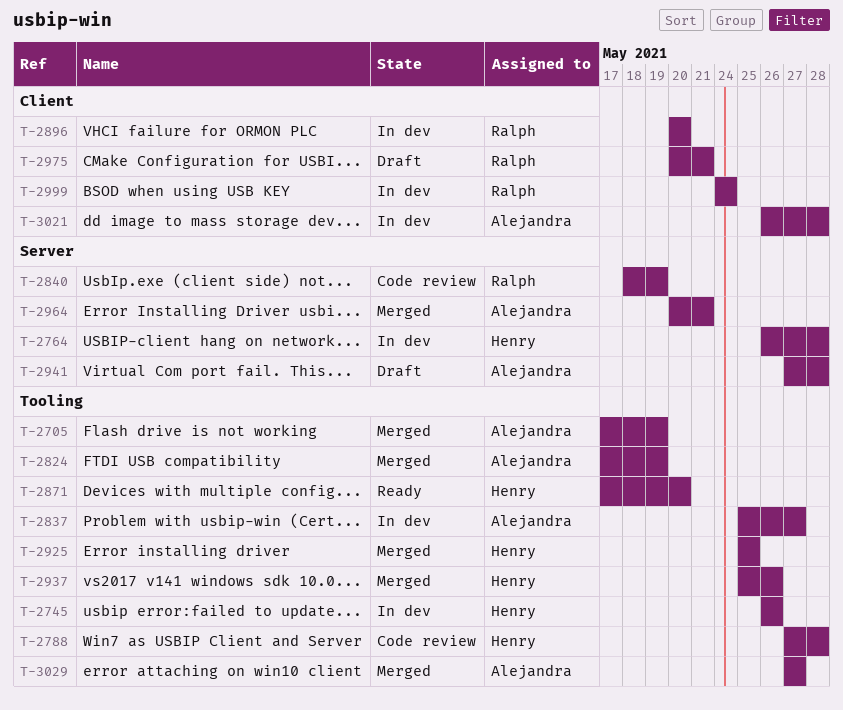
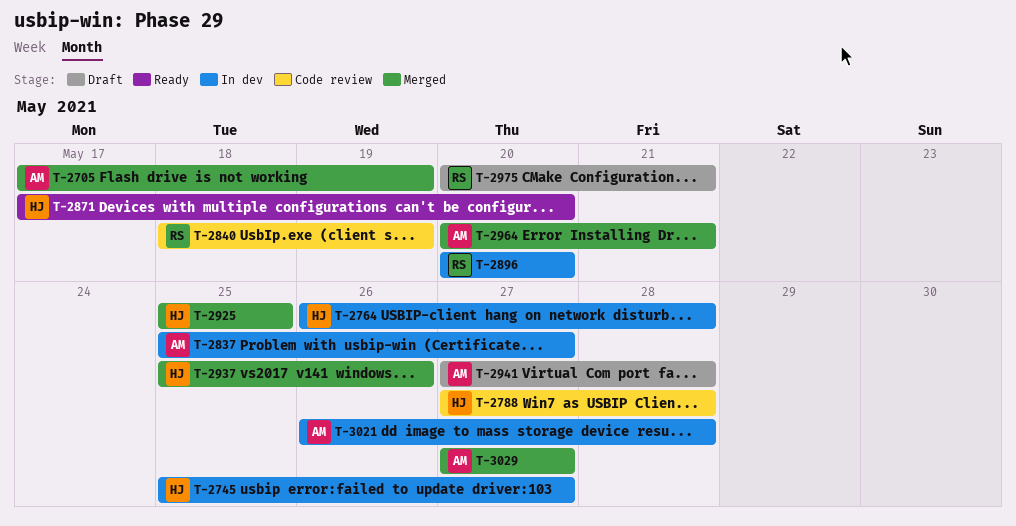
T-2745, start: May 26 -> May 25
T-2745, due: May 26 -> May 27
T-2824: present -> none
T-2999: present -> none

